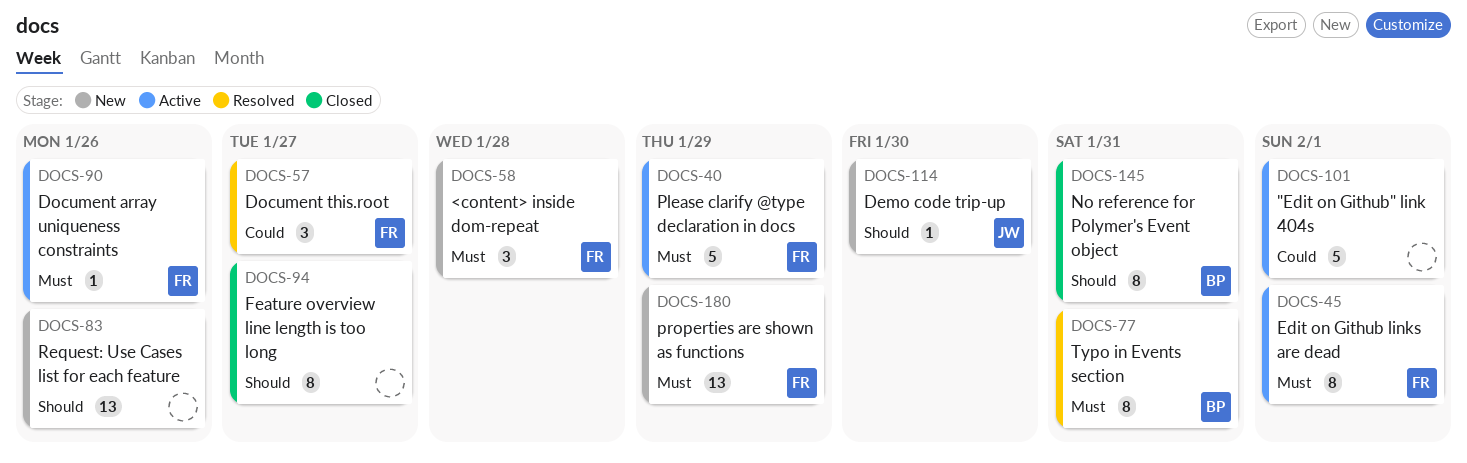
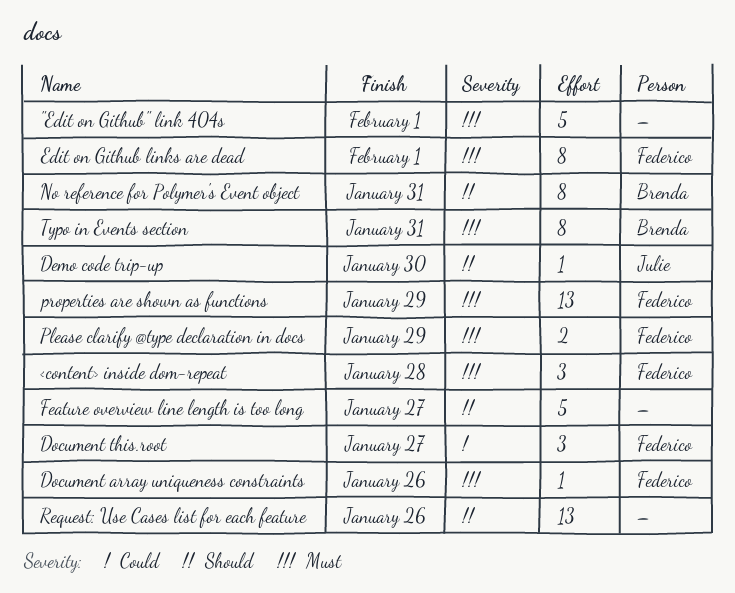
"Edit on Github" link 404s, priority: Could -> Must
Feature overview line length is too long, estimate: 8 -> 5
Please clarify @type declaration in docs, estimate: 5 -> 2

